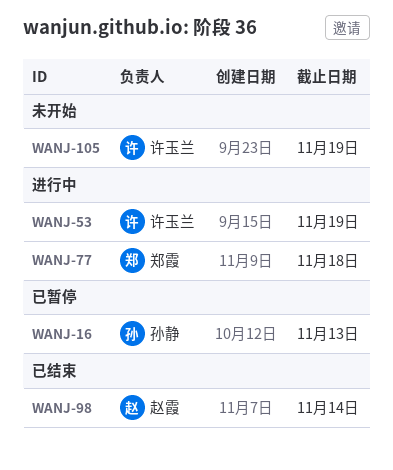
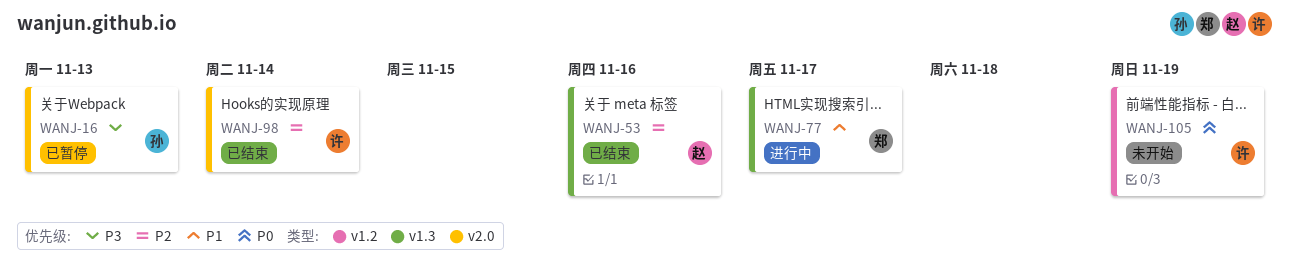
WANJ-53, status: 进行中 -> 已结束
WANJ-53, owner: 许玉兰 -> 赵霞
WANJ-53, due: Nov 19 -> Nov 16
WANJ-77, due: Nov 18 -> Nov 17
WANJ-98, owner: 赵霞 -> 许玉兰

